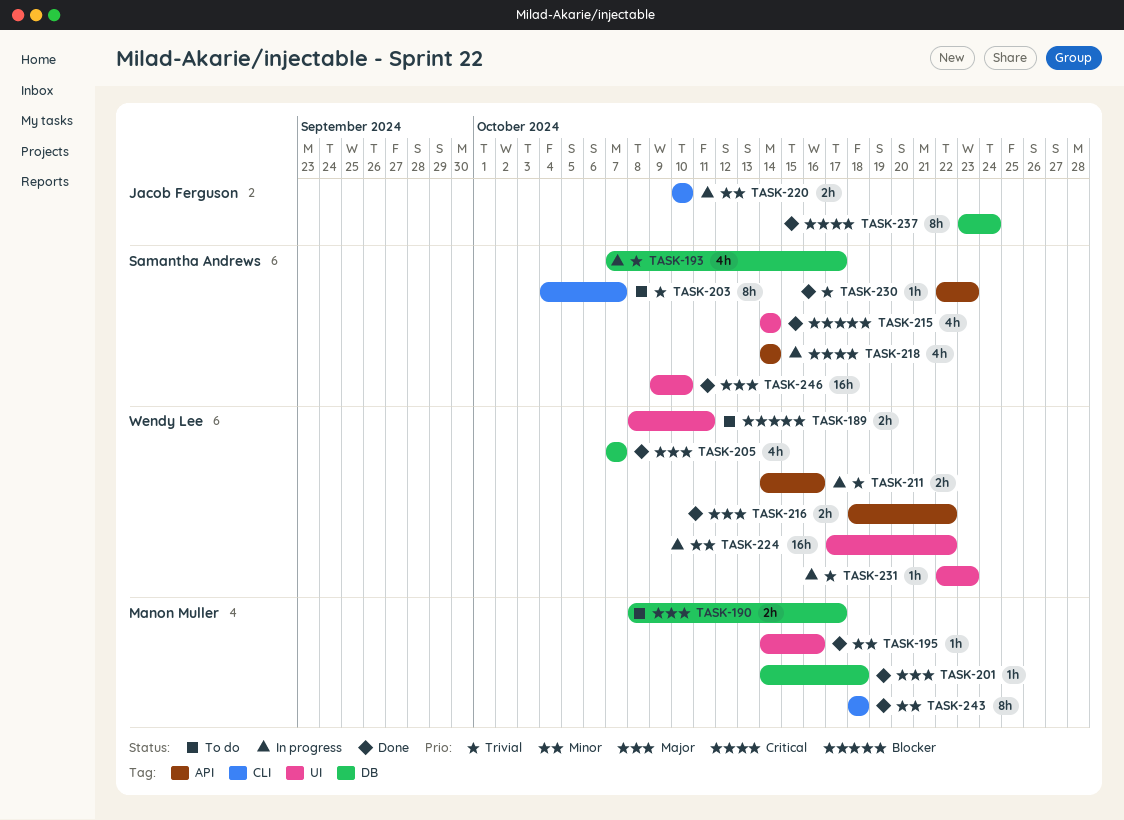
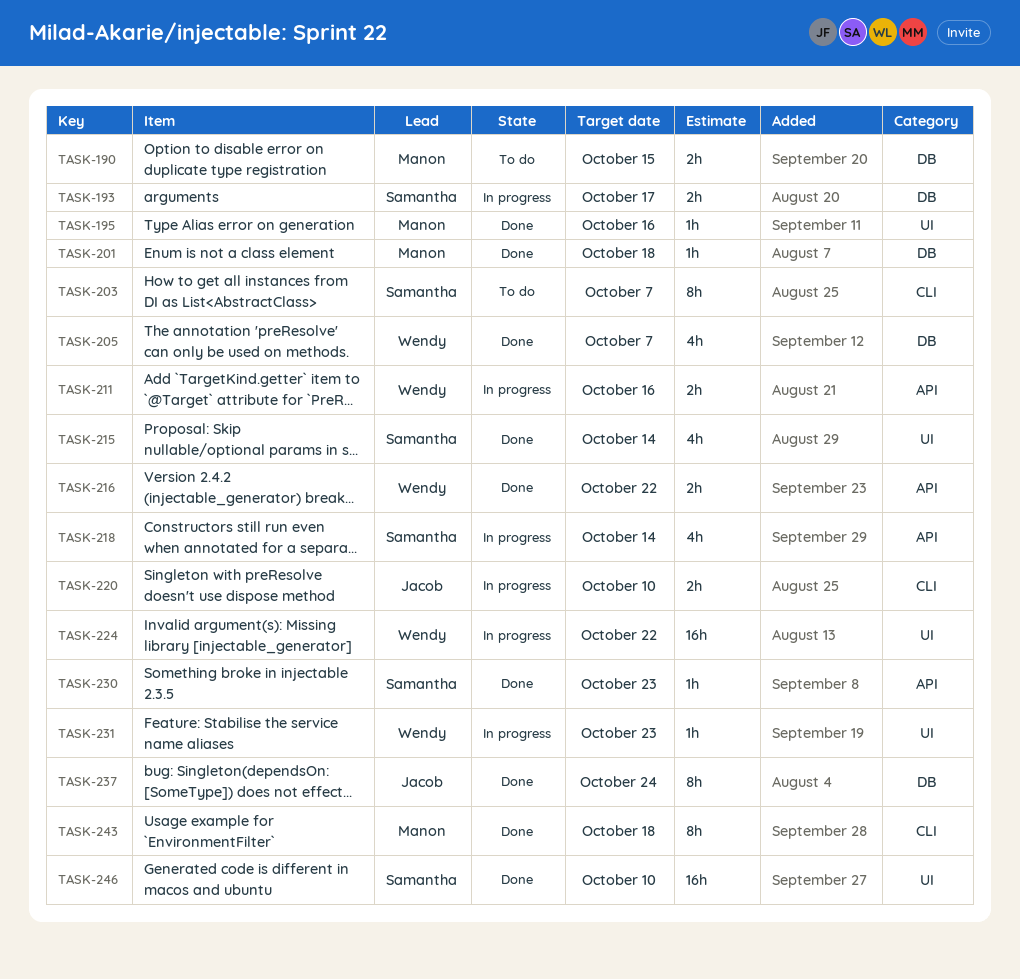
TASK-189: present -> none
TASK-190, due: Oct 17 -> Oct 15
TASK-193, estimate: 4h -> 2h

